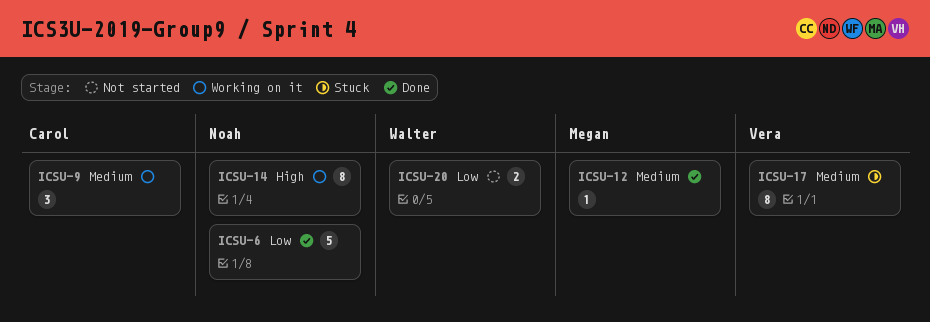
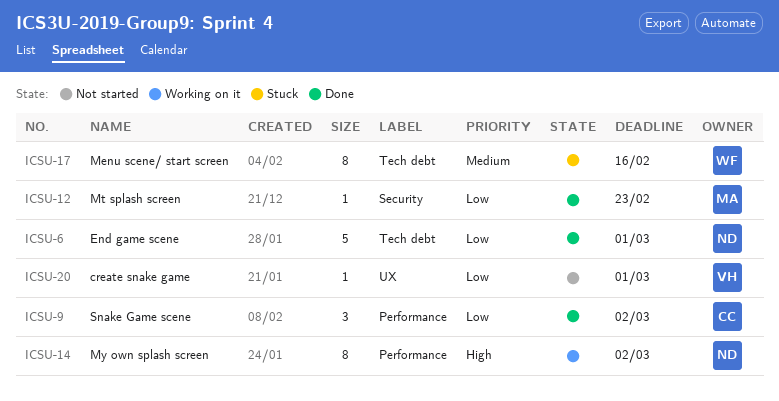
ICSU-9, status: Working on it -> Done
ICSU-9, priority: Medium -> Low
ICSU-12, priority: Medium -> Low
ICSU-17, owner: Vera -> Walter
ICSU-20, owner: Walter -> Vera
ICSU-20, estimate: 2 -> 1

